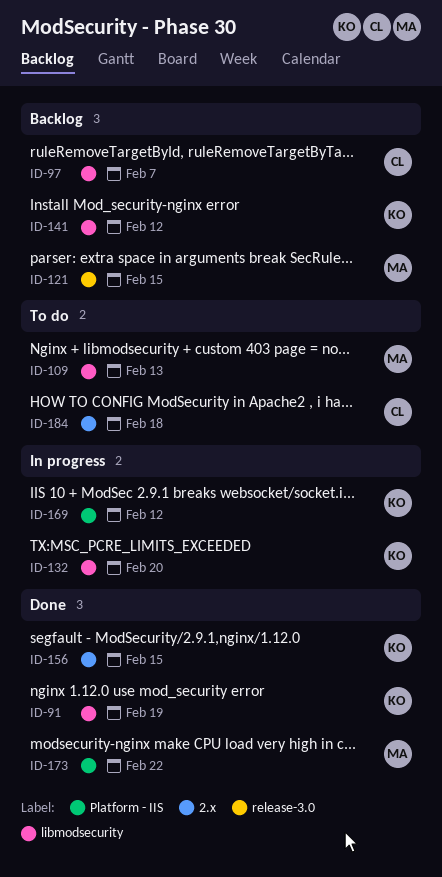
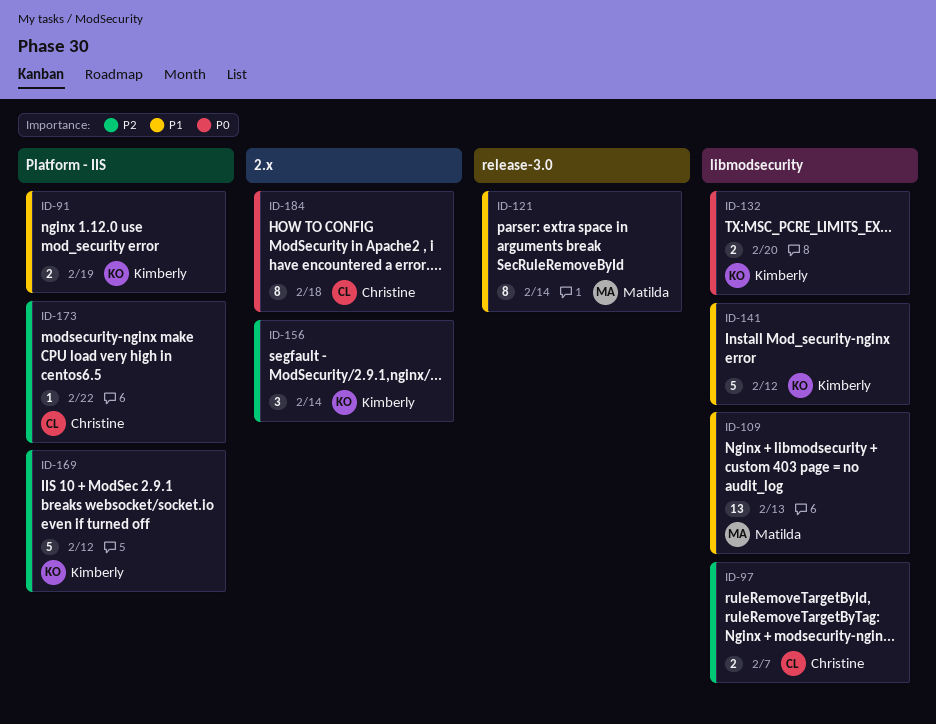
ID-91, label: libmodsecurity -> Platform - IIS
ID-121, due: Feb 15 -> Feb 14
ID-156, due: Feb 15 -> Feb 14
ID-173, owner: Matilda -> Christine

